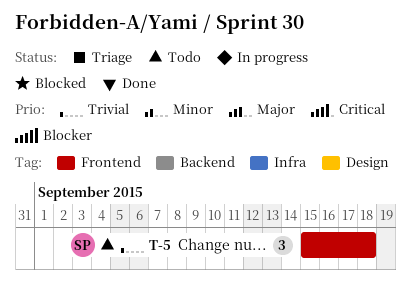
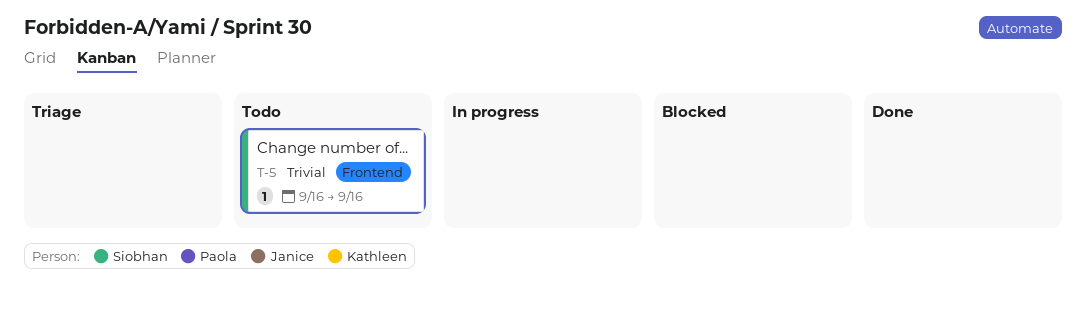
T-5, estimate: 3 -> 1
T-5, start: Sep 15 -> Sep 16
T-5, due: Sep 18 -> Sep 16

